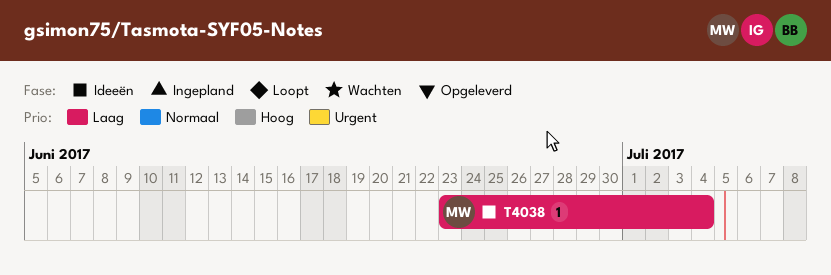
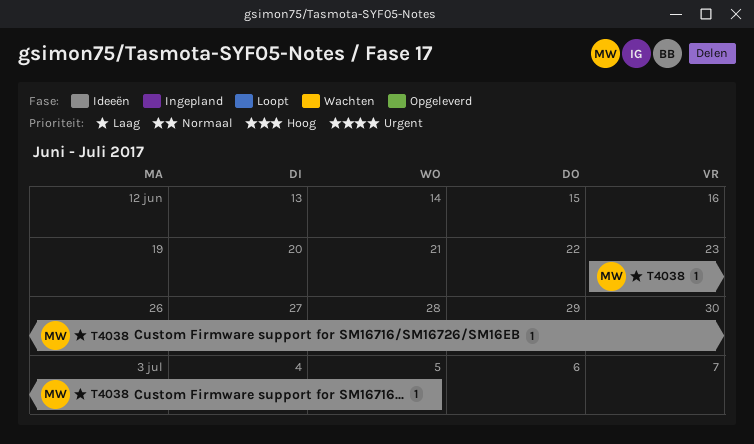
T4038, due: Jul 4 -> Jul 5

